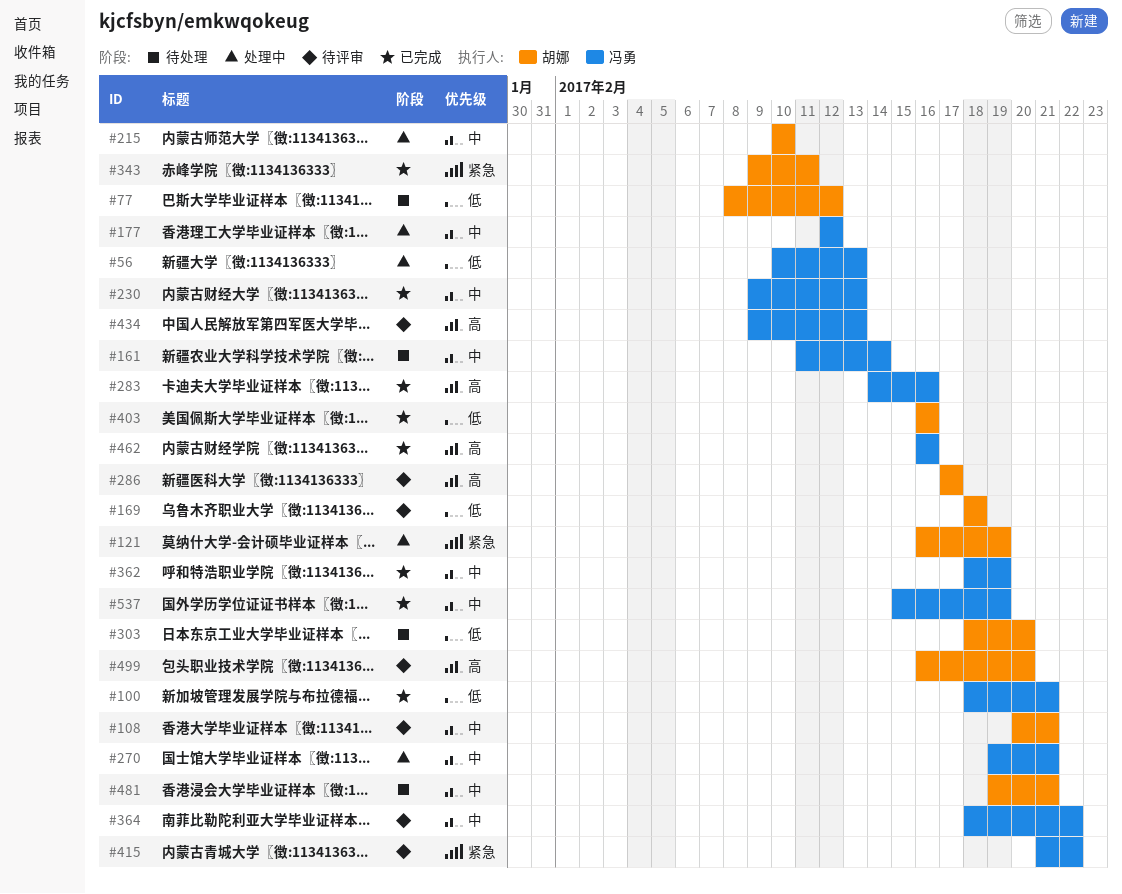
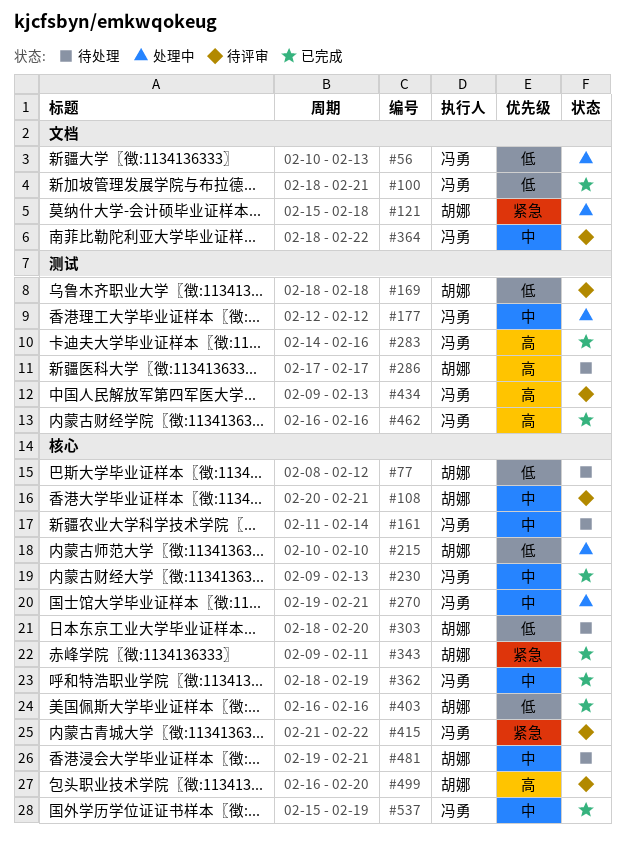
#121, start: Feb 16 -> Feb 15
#121, due: Feb 19 -> Feb 18
#215, priority: 中 -> 低
#286, status: 待评审 -> 待处理

